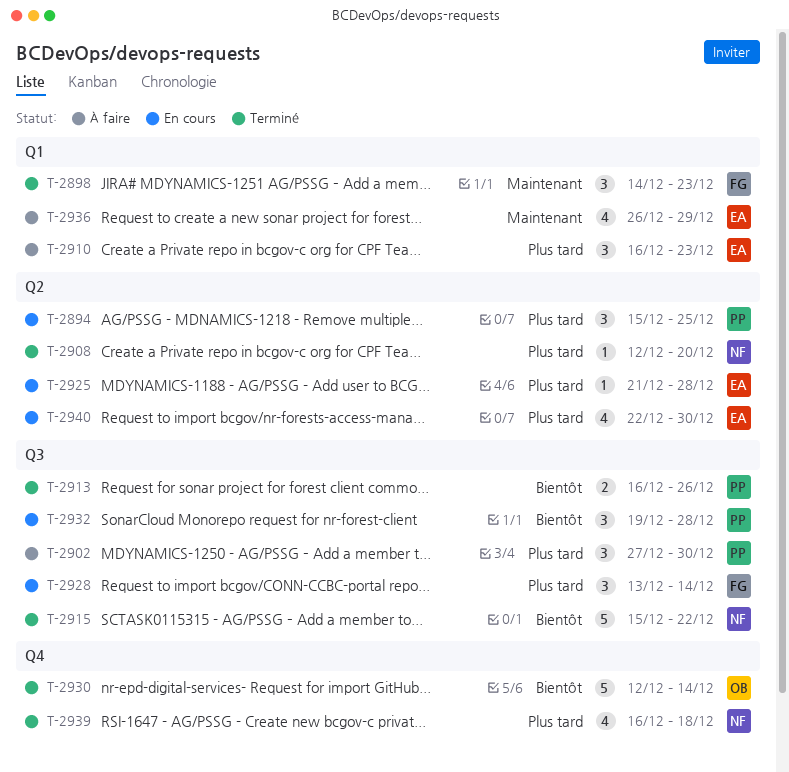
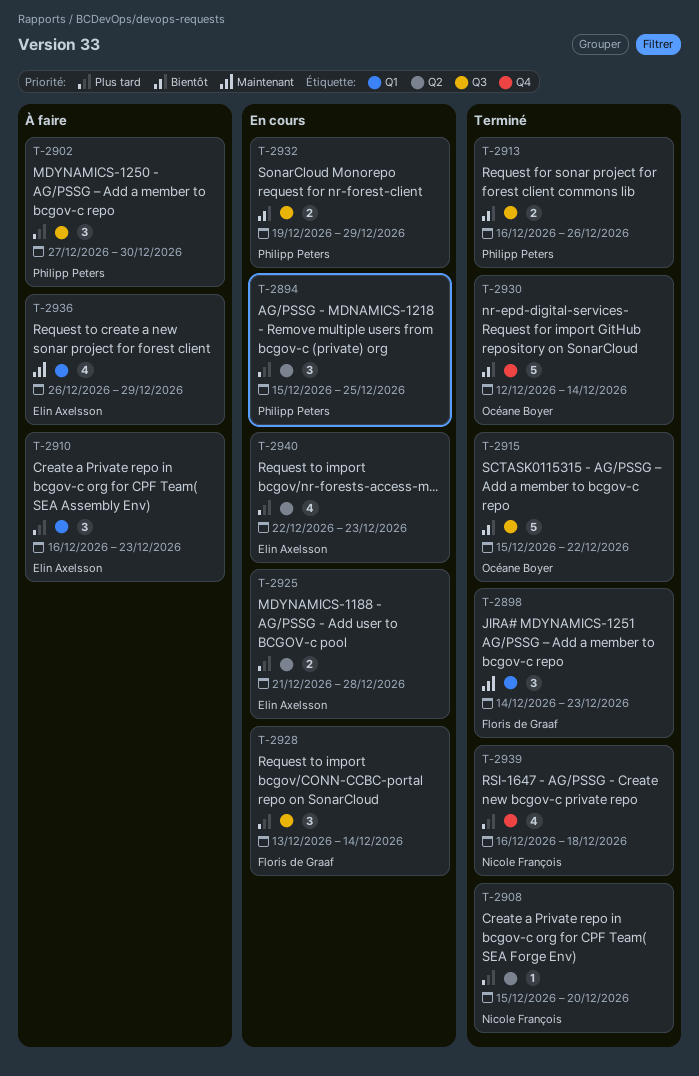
T-2908, start: Dec 12 -> Dec 15
T-2915, owner: Nicole François -> Océane Boyer
T-2925, estimate: 1 -> 2
T-2932, estimate: 3 -> 2
T-2932, due: Dec 28 -> Dec 29
T-2940, due: Dec 30 -> Dec 23

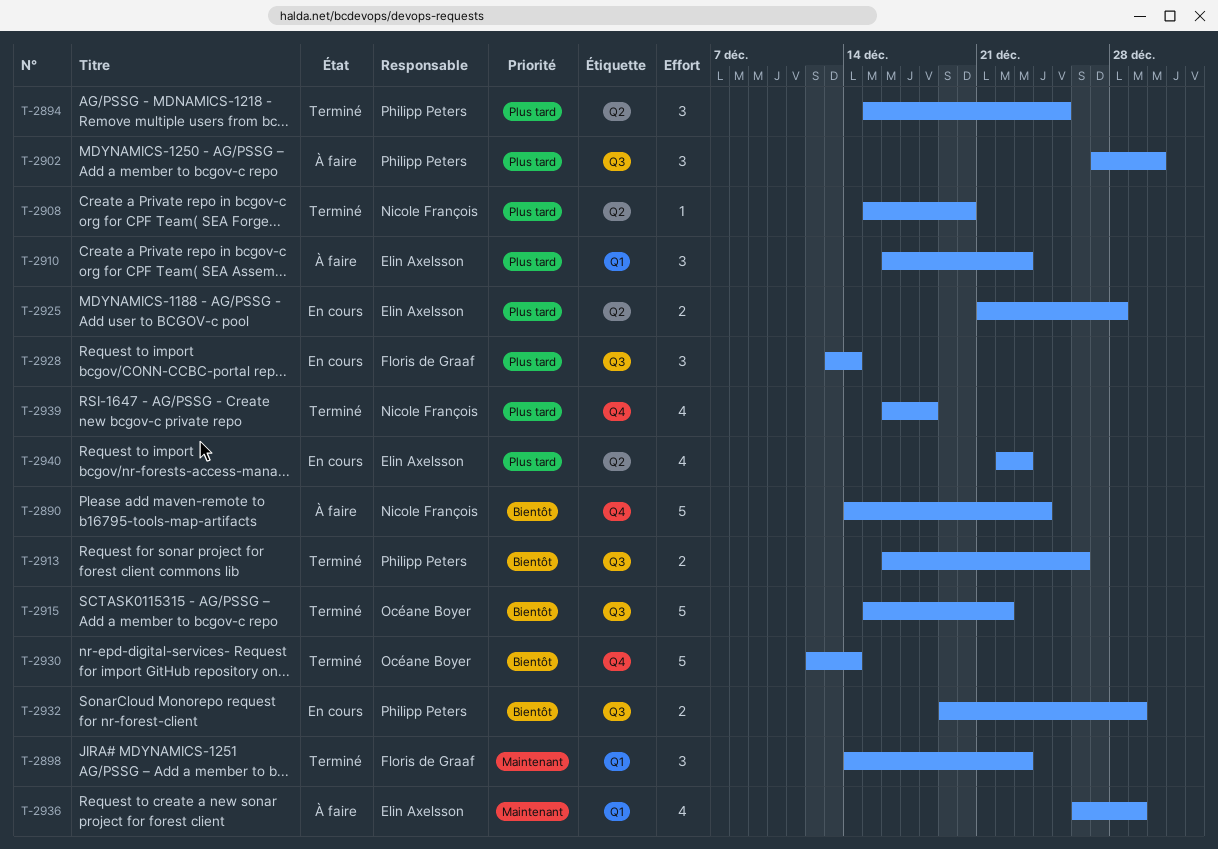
T-2890: none -> present
T-2894, status: En cours -> Terminé

